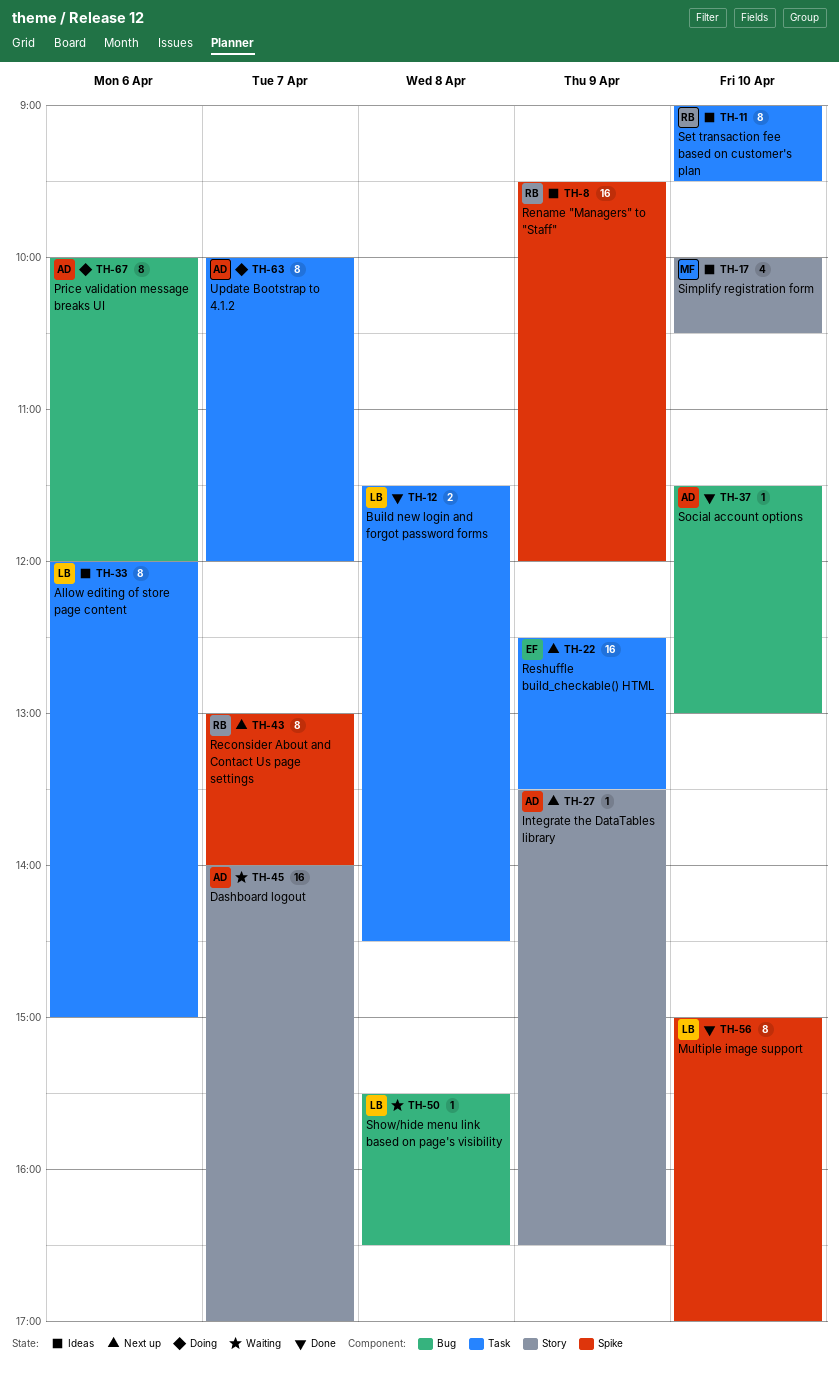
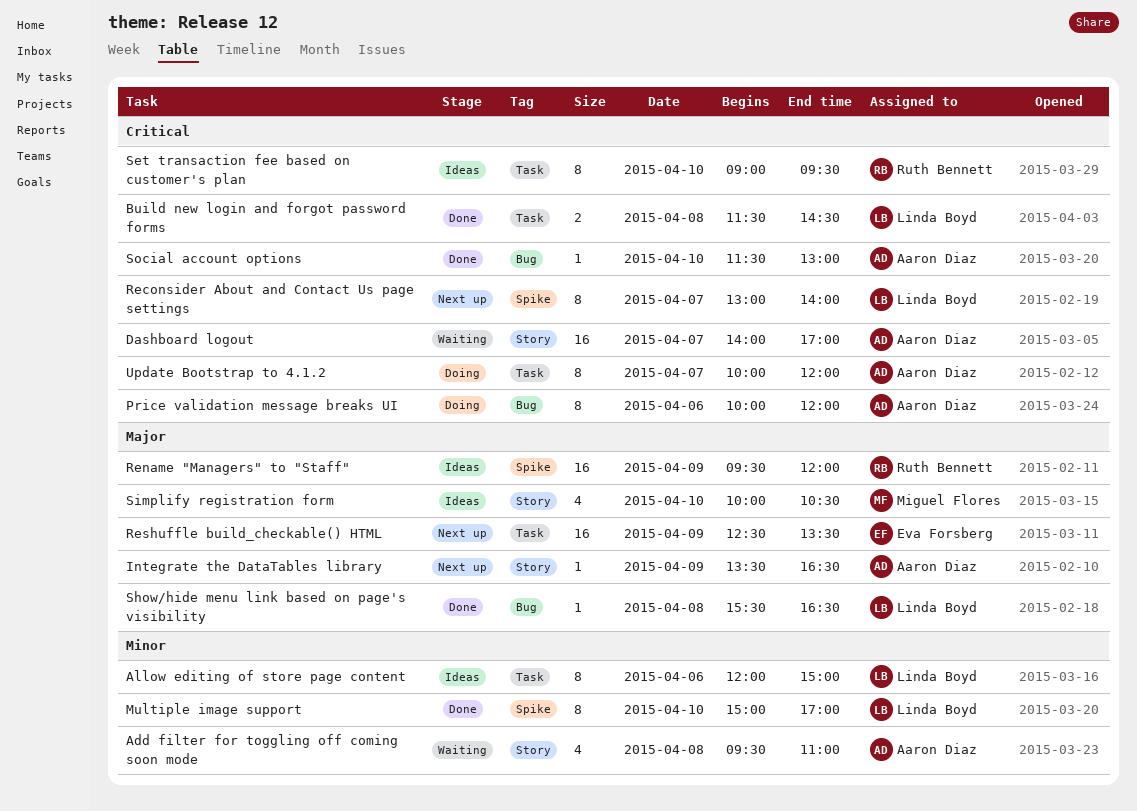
Add filter for toggling off coming soon mode: none -> present
Reconsider About and Contact Us page settings, owner: Ruth Bennett -> Linda Boyd
Show/hide menu link based on page's visibility, status: Waiting -> Done

